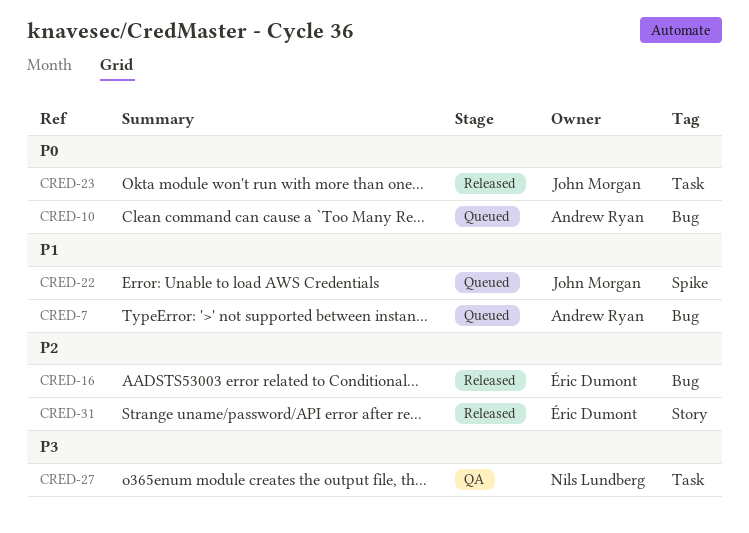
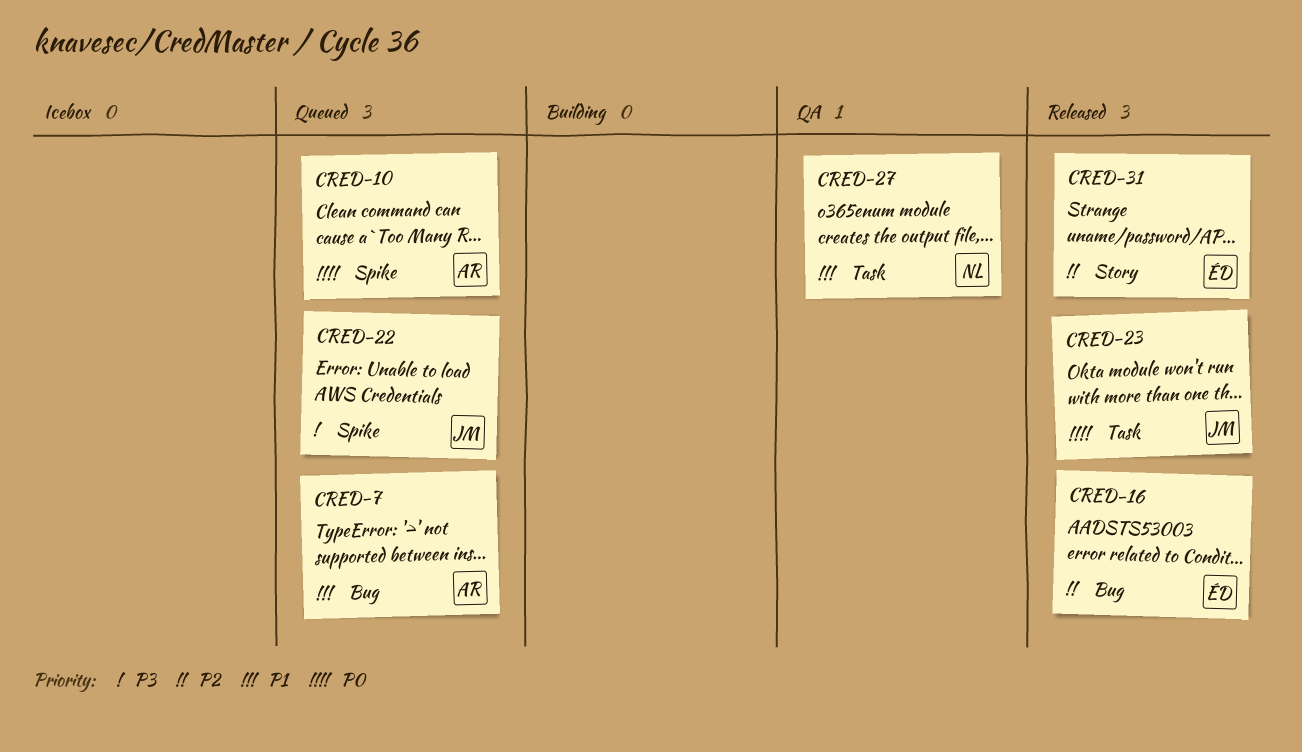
CRED-10, label: Bug -> Spike
CRED-22, priority: P1 -> P3
CRED-27, priority: P3 -> P1

